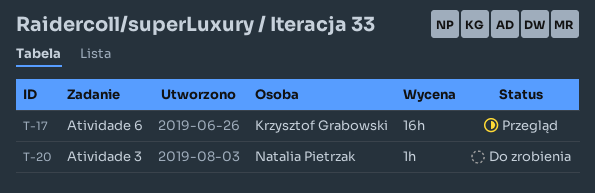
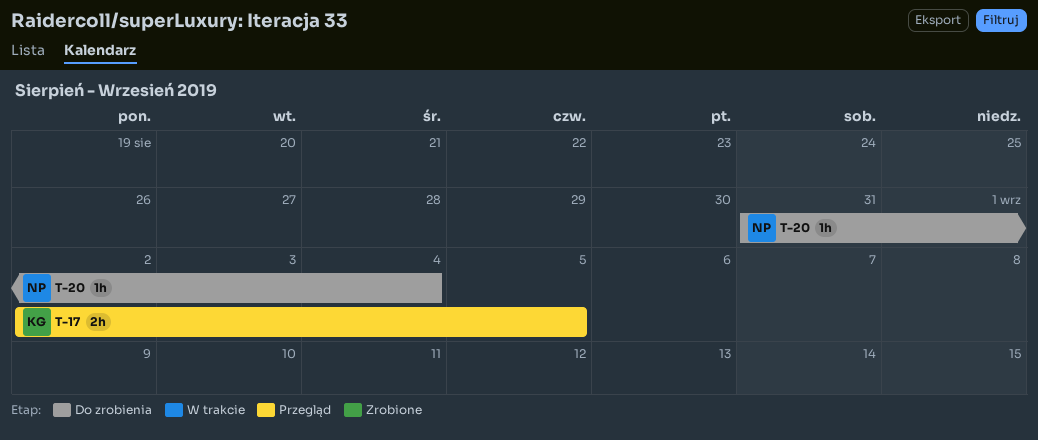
T-17, estimate: 16h -> 2h

